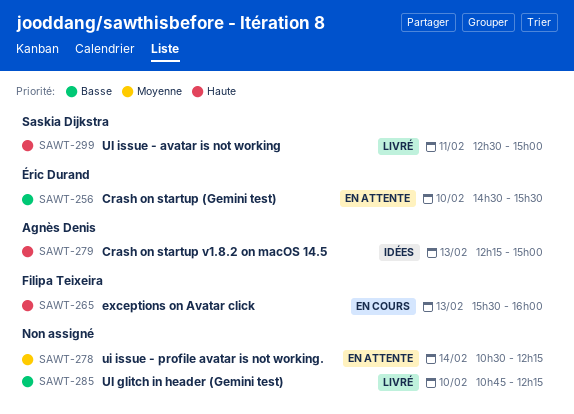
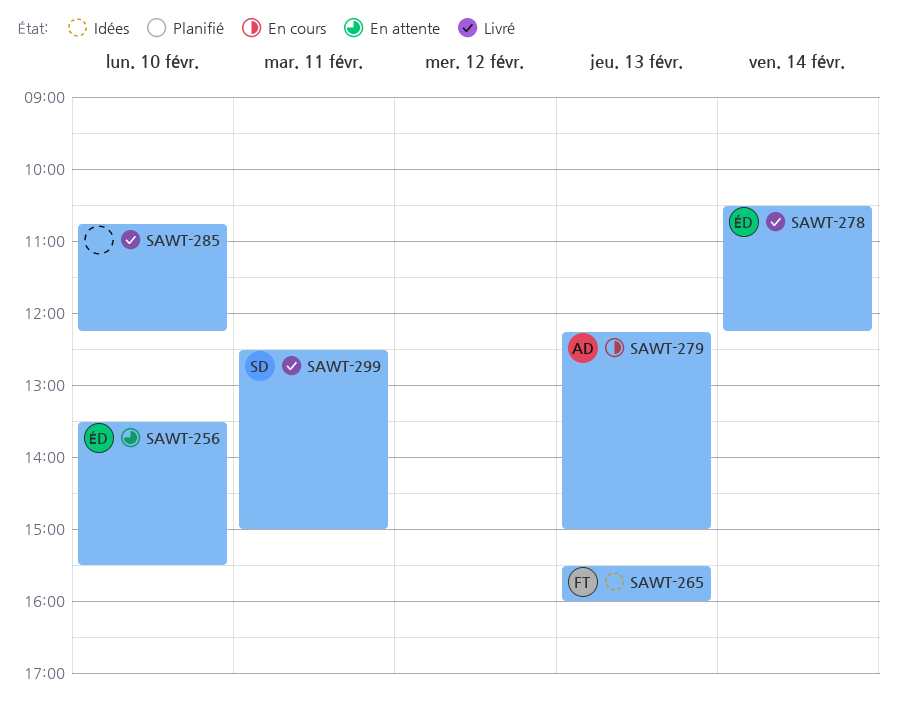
SAWT-256, begins: 14:30 -> 13:30
SAWT-265, status: En cours -> Idées
SAWT-278, status: En attente -> Livré
SAWT-278, owner: none -> Éric Durand
SAWT-279, status: Idées -> En cours

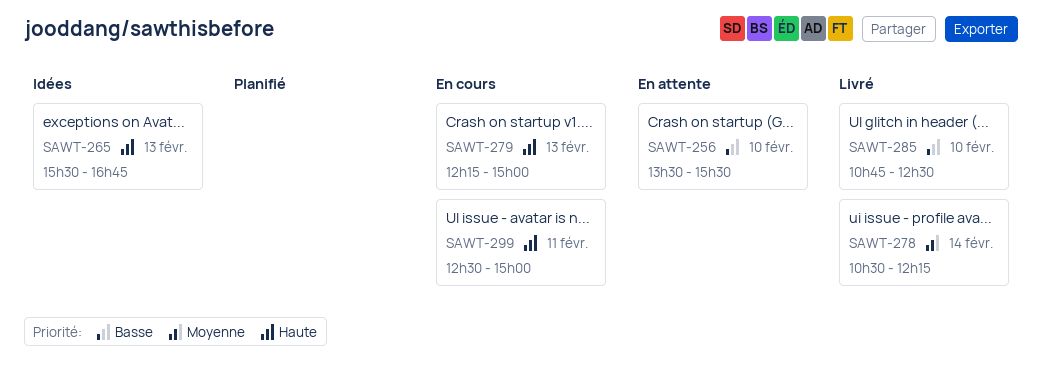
SAWT-265, ends: 16:00 -> 16:45
SAWT-285, ends: 12:15 -> 12:30
SAWT-299, status: Livré -> En cours

